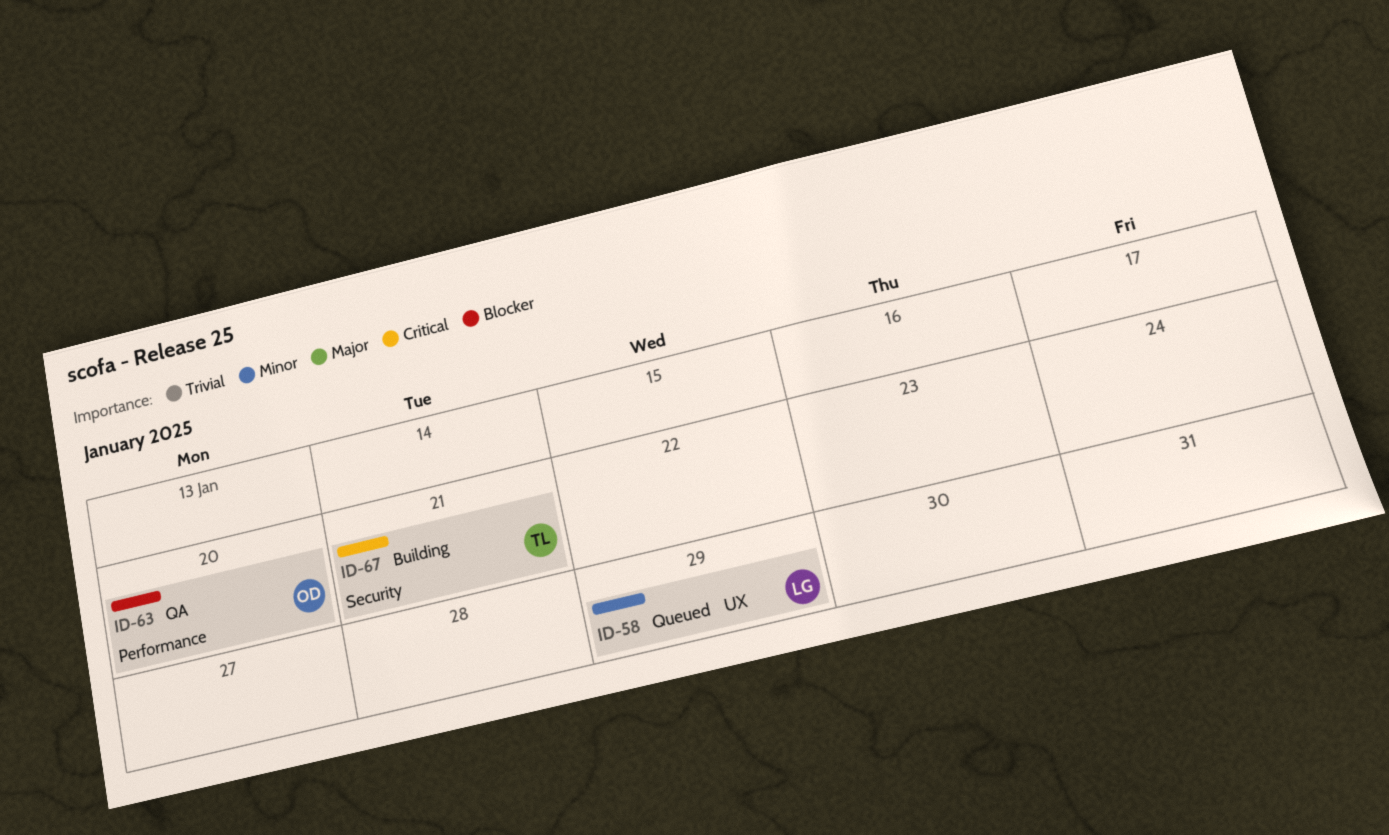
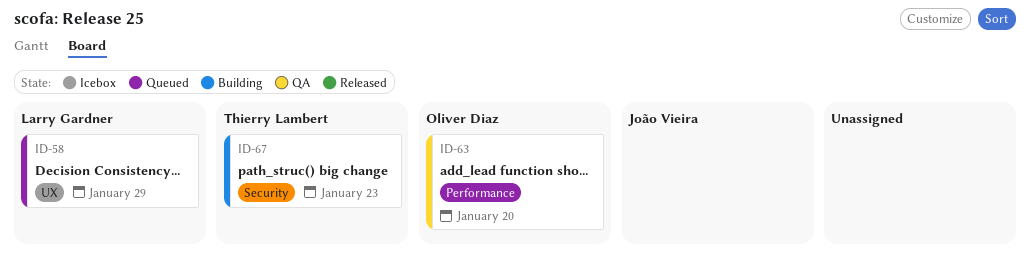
ID-67, due: Jan 21 -> Jan 23

